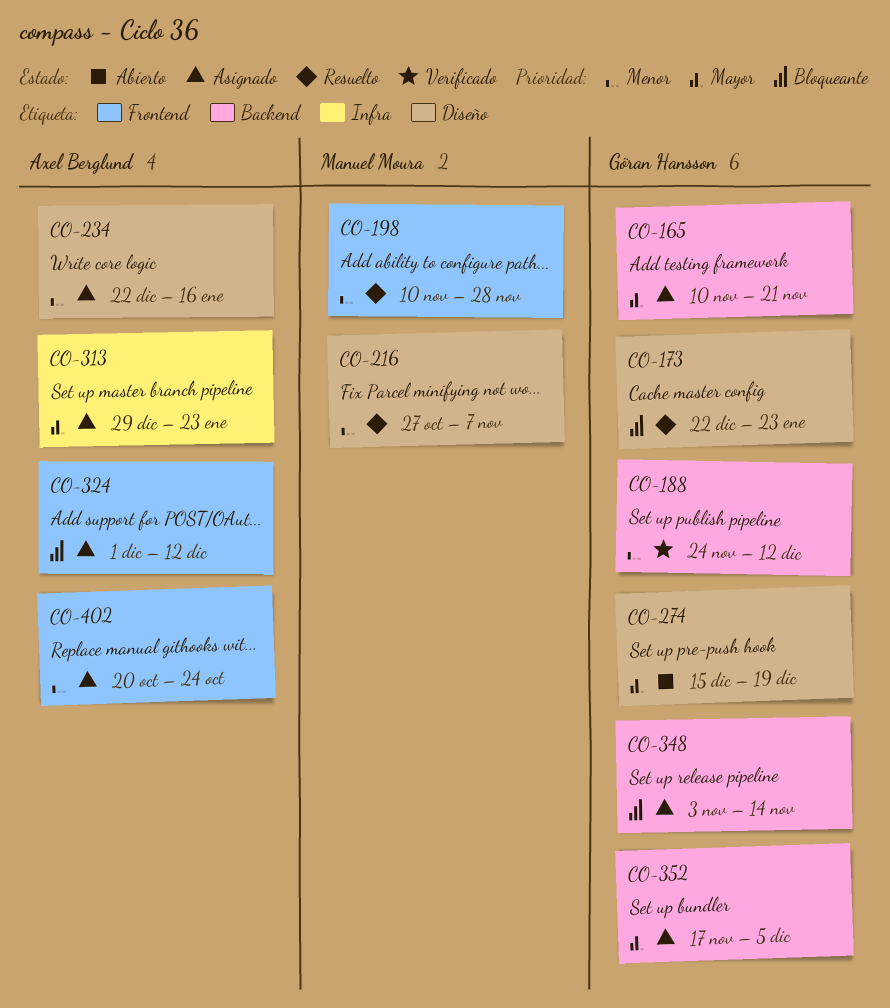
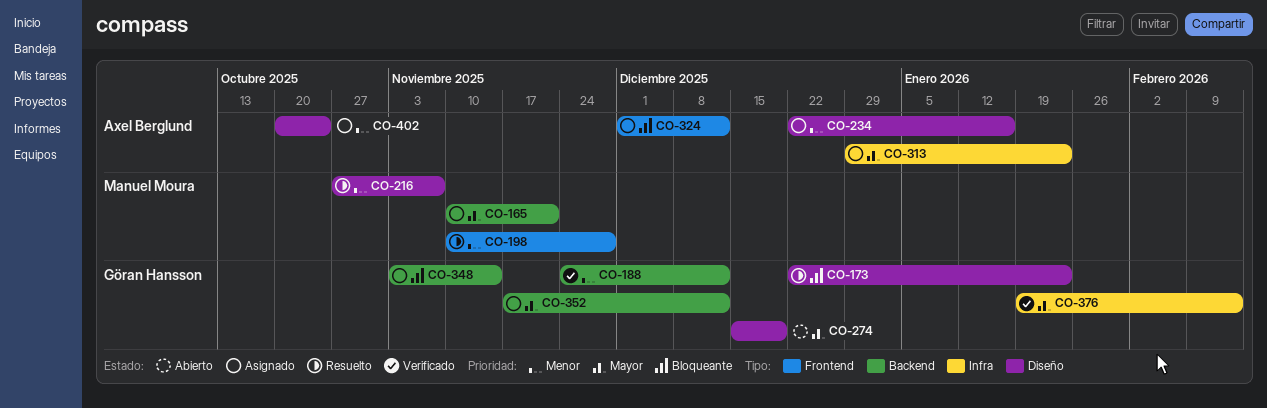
CO-165, owner: Göran Hansson -> Manuel Moura
CO-352, due: Dec 5 -> Dec 12
CO-376: none -> present
CO-402, label: Frontend -> Diseño

